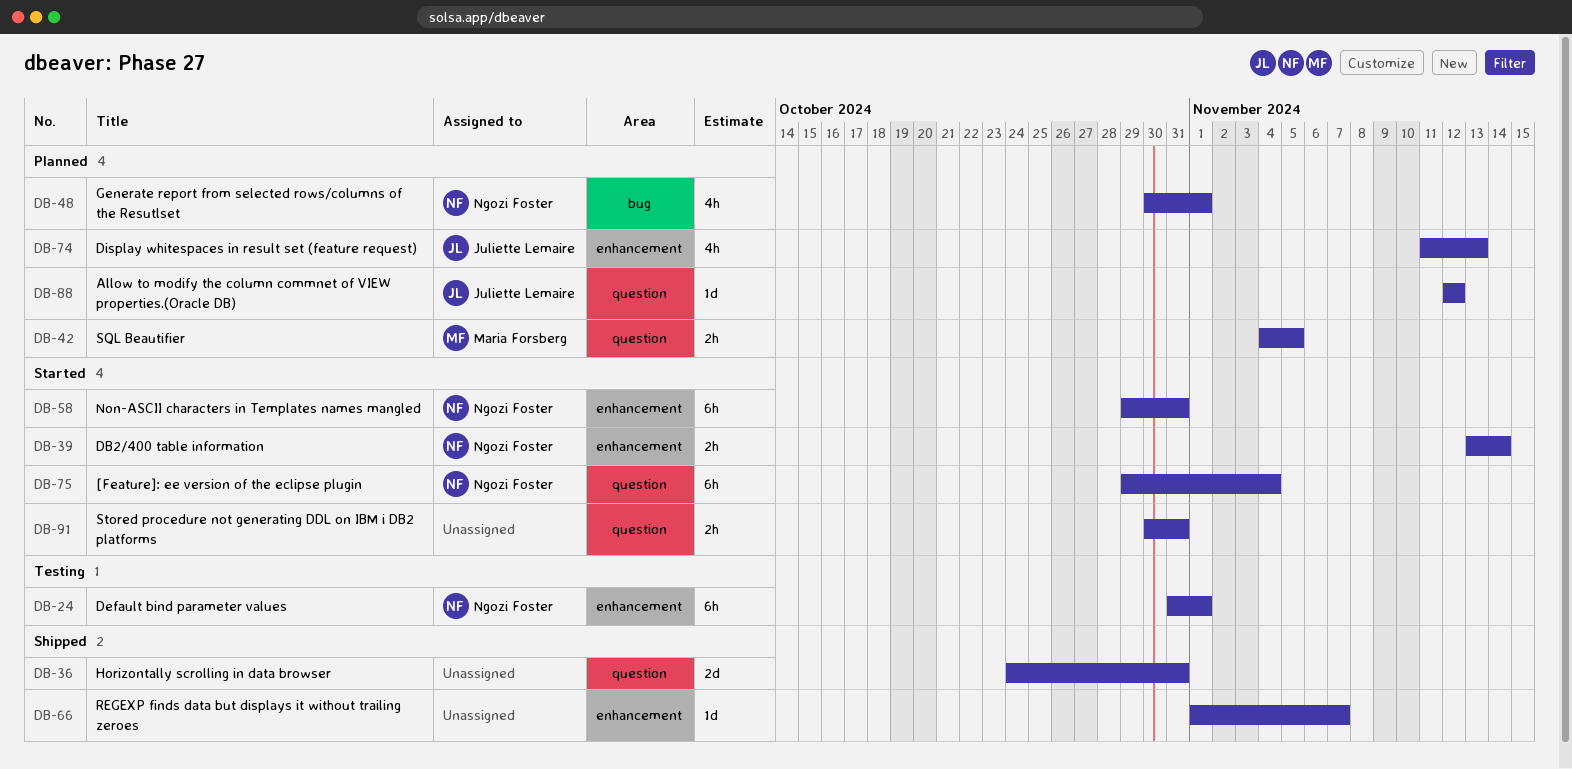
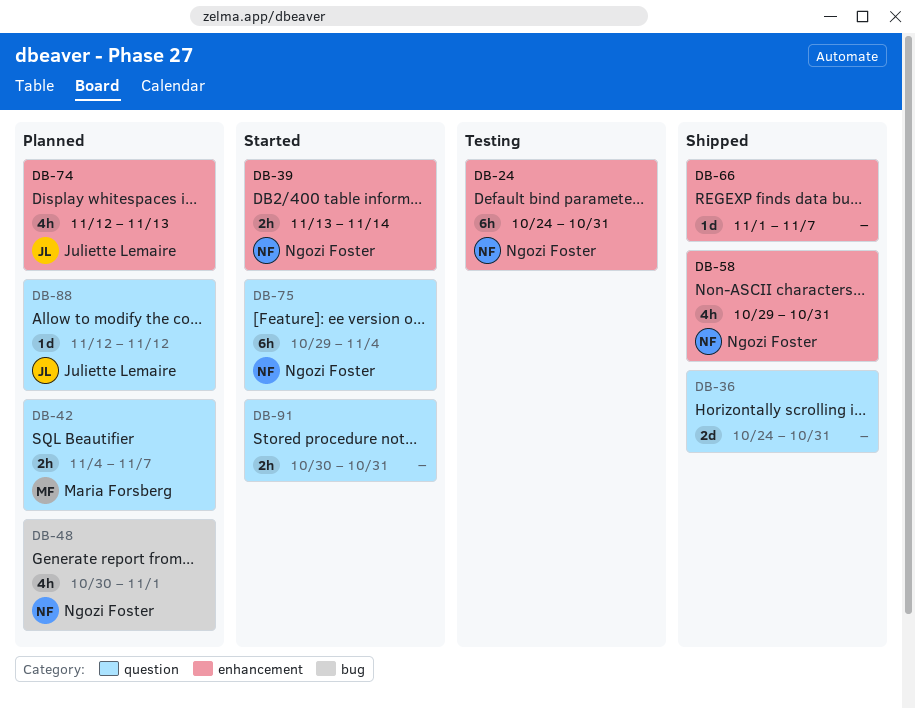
DB-24, start: Oct 31 -> Oct 24
DB-24, due: Nov 1 -> Oct 31
DB-42, due: Nov 5 -> Nov 7
DB-58, status: Started -> Shipped
DB-58, estimate: 6h -> 4h
DB-74, start: Nov 11 -> Nov 12

